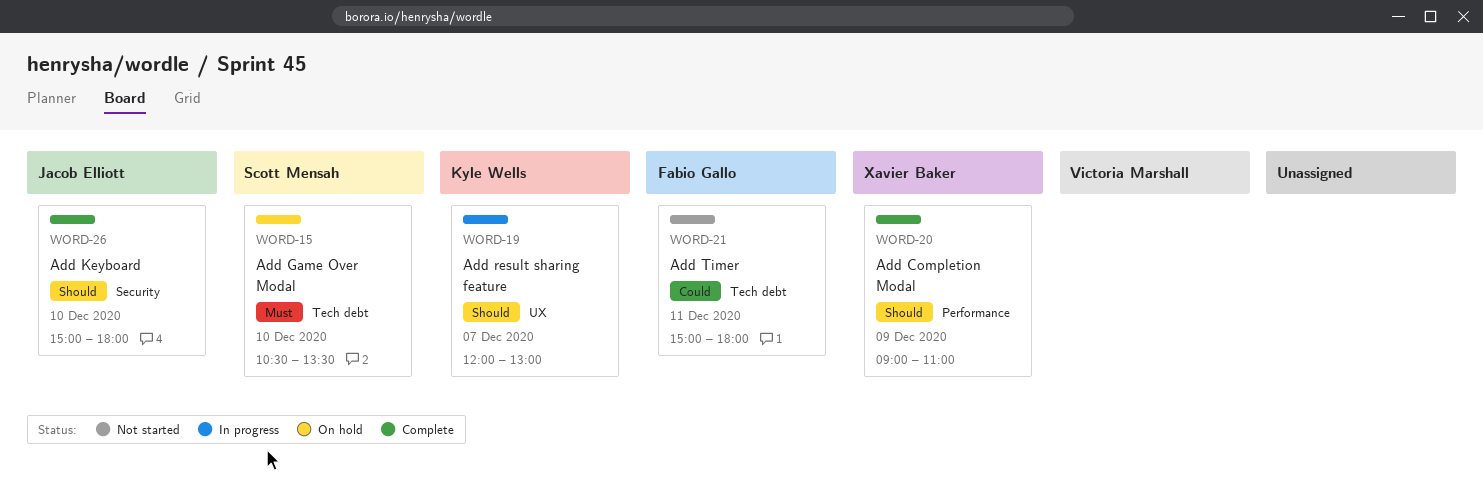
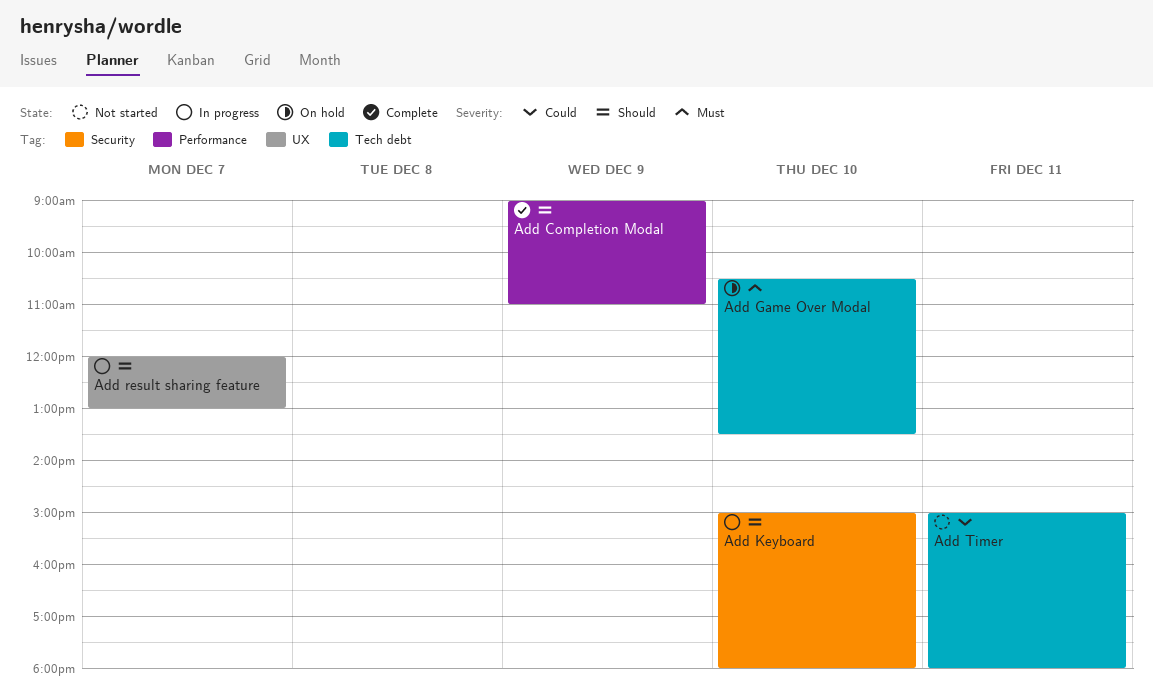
Add Keyboard, status: Complete -> In progress

